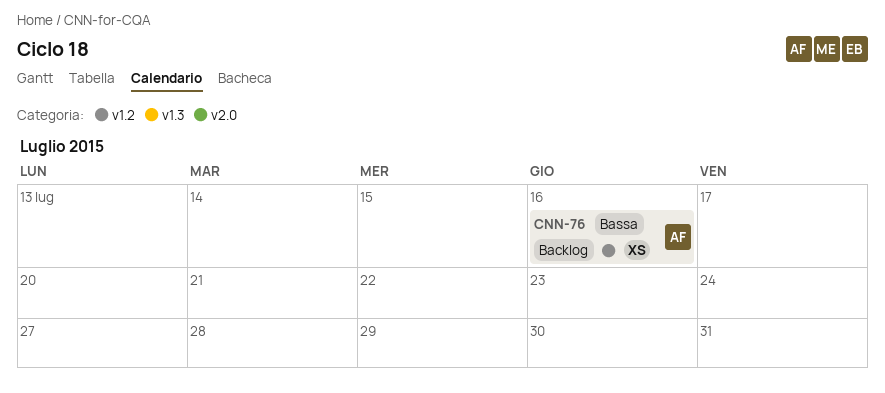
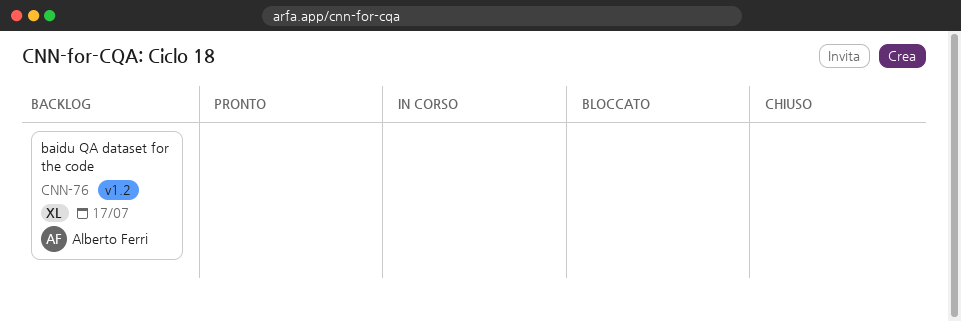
CNN-76, estimate: XS -> XL
CNN-76, due: Jul 16 -> Jul 17

